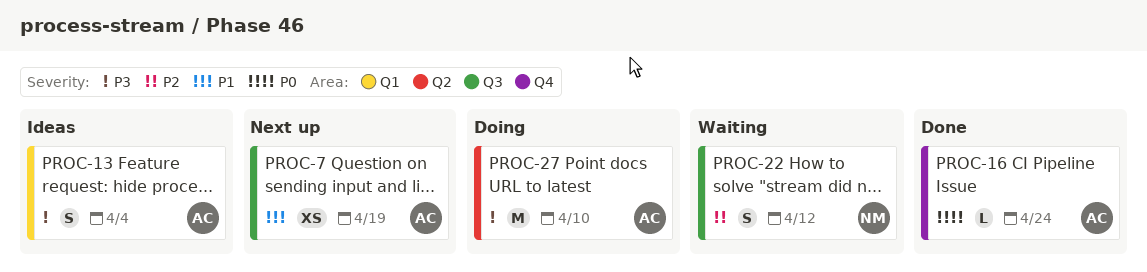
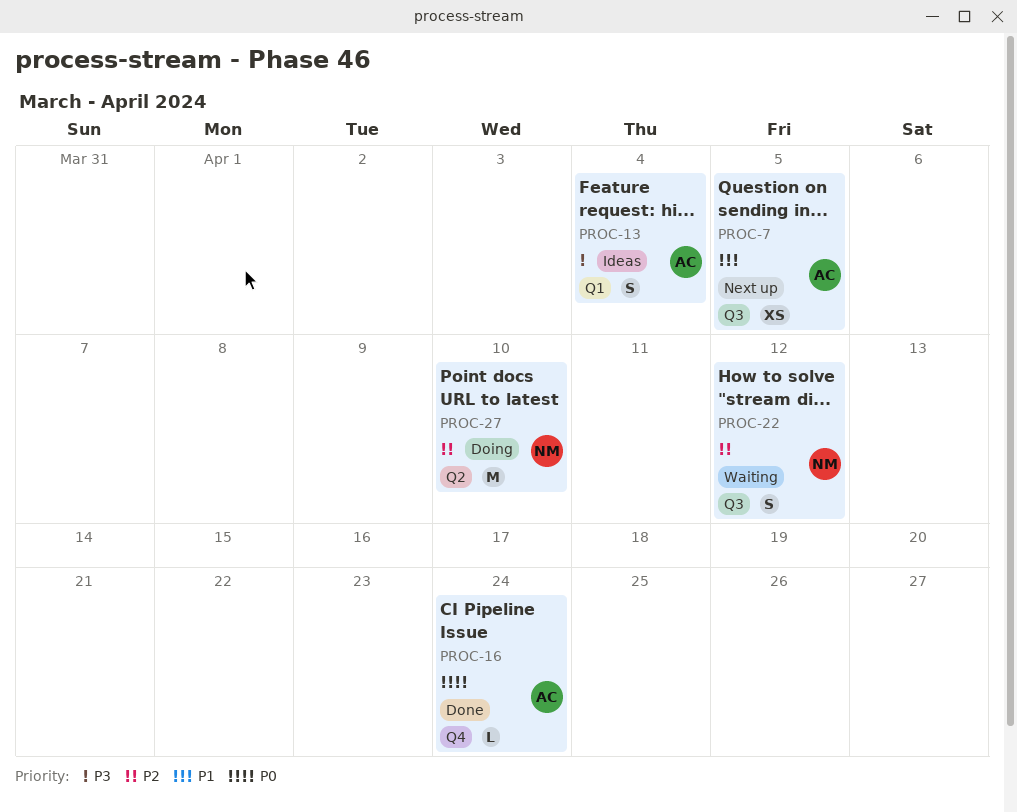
PROC-7, due: Apr 19 -> Apr 5
PROC-27, owner: AC -> NM
PROC-27, priority: P3 -> P2

